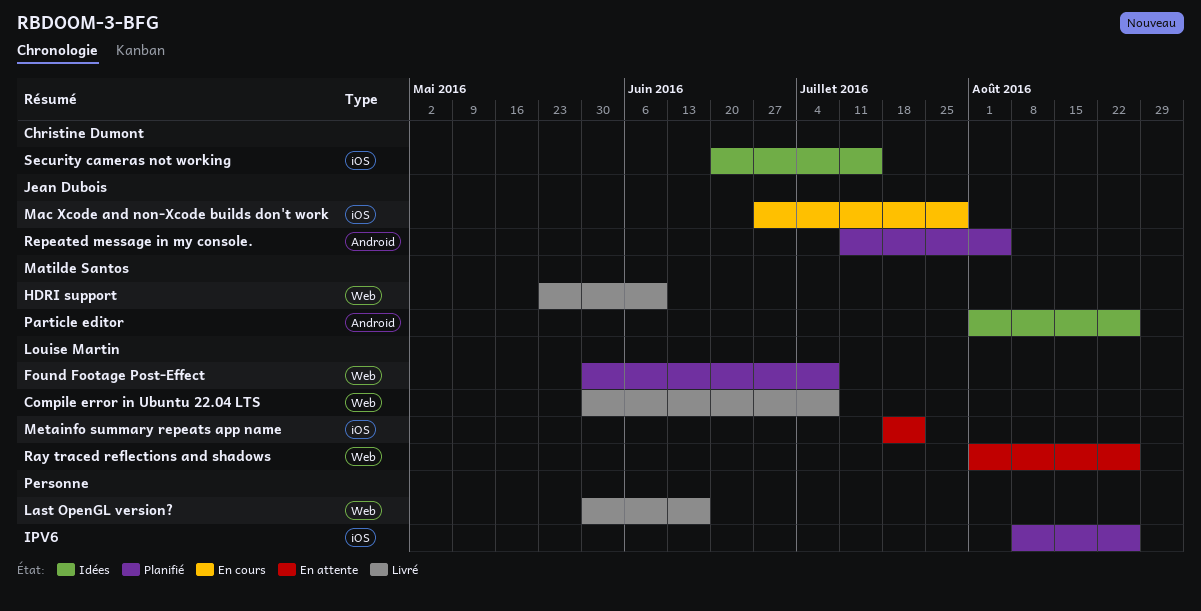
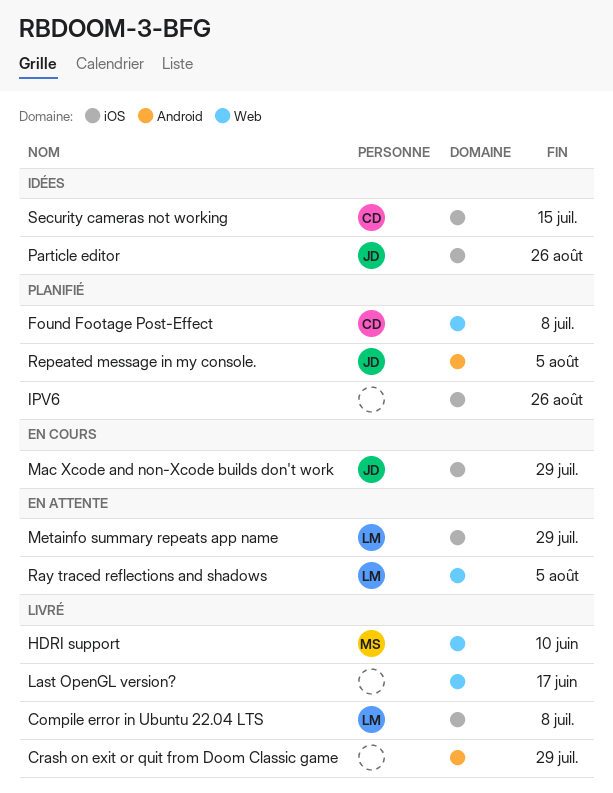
Compile error in Ubuntu 22.04 LTS, label: Web -> iOS
Crash on exit or quit from Doom Classic game: none -> present
Found Footage Post-Effect, owner: Louise Martin -> Christine Dumont
Metainfo summary repeats app name, due: Jul 22 -> Jul 29
Particle editor, owner: Matilde Santos -> Jean Dubois
Particle editor, label: Android -> iOS
Ray traced reflections and shadows, due: Aug 26 -> Aug 5

